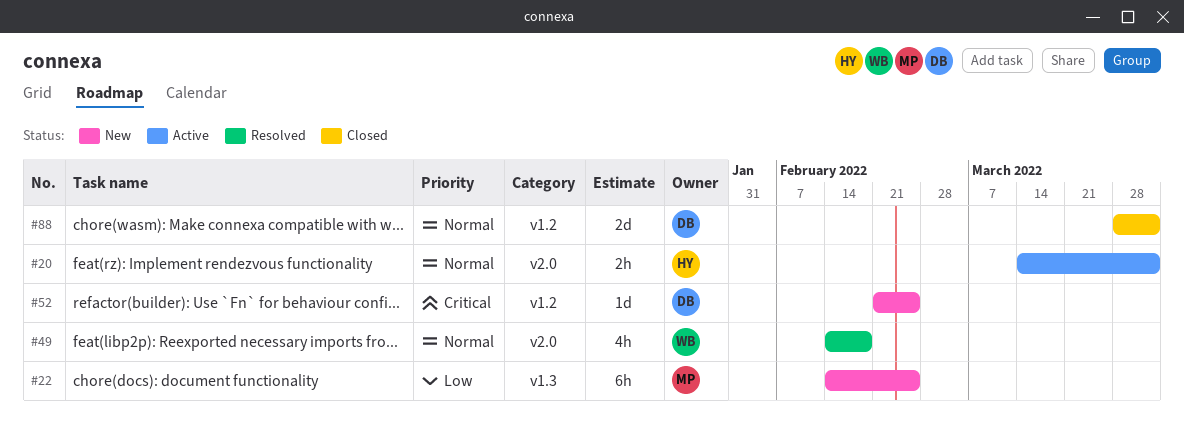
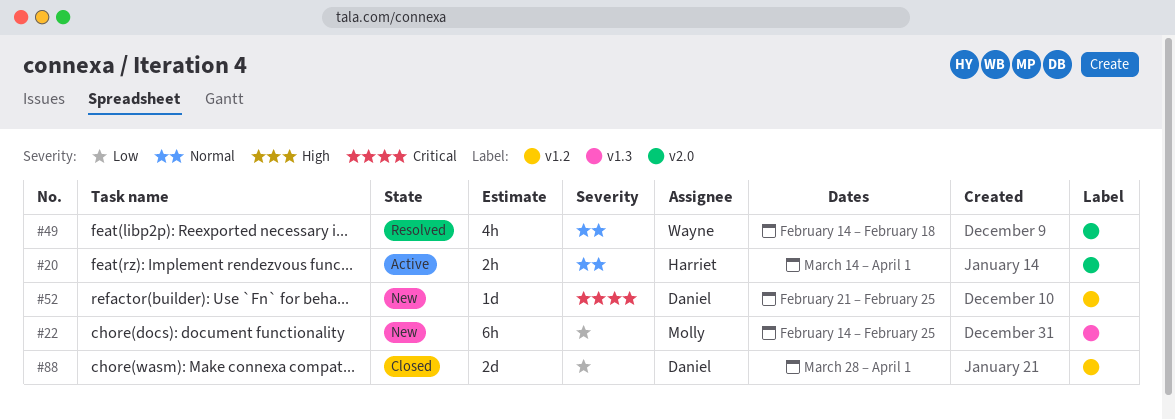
#88, priority: Normal -> Low

